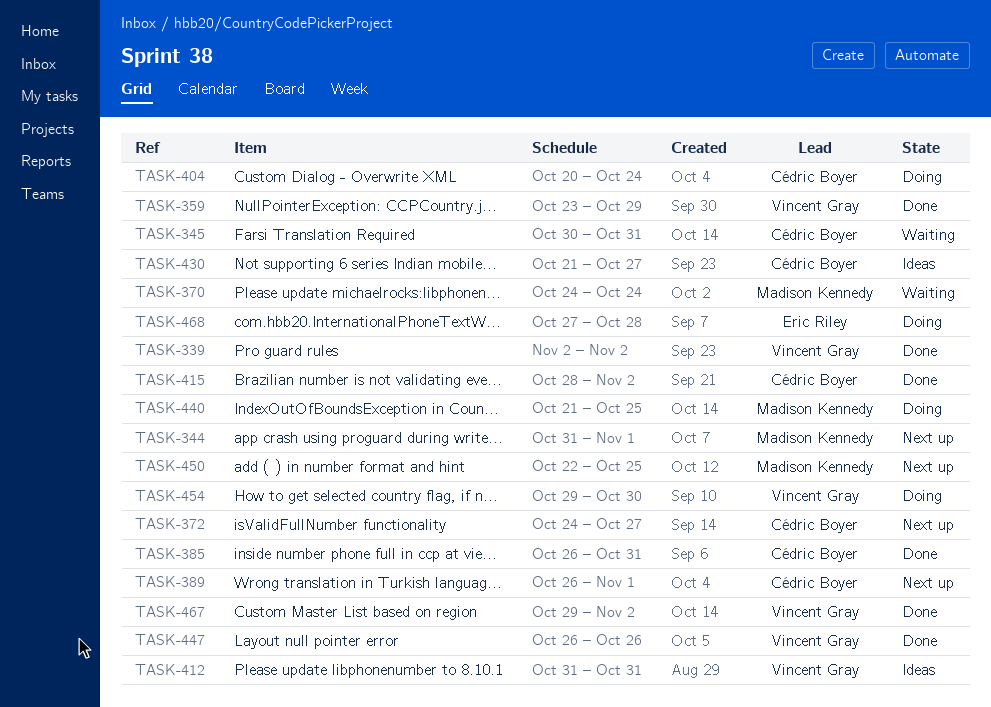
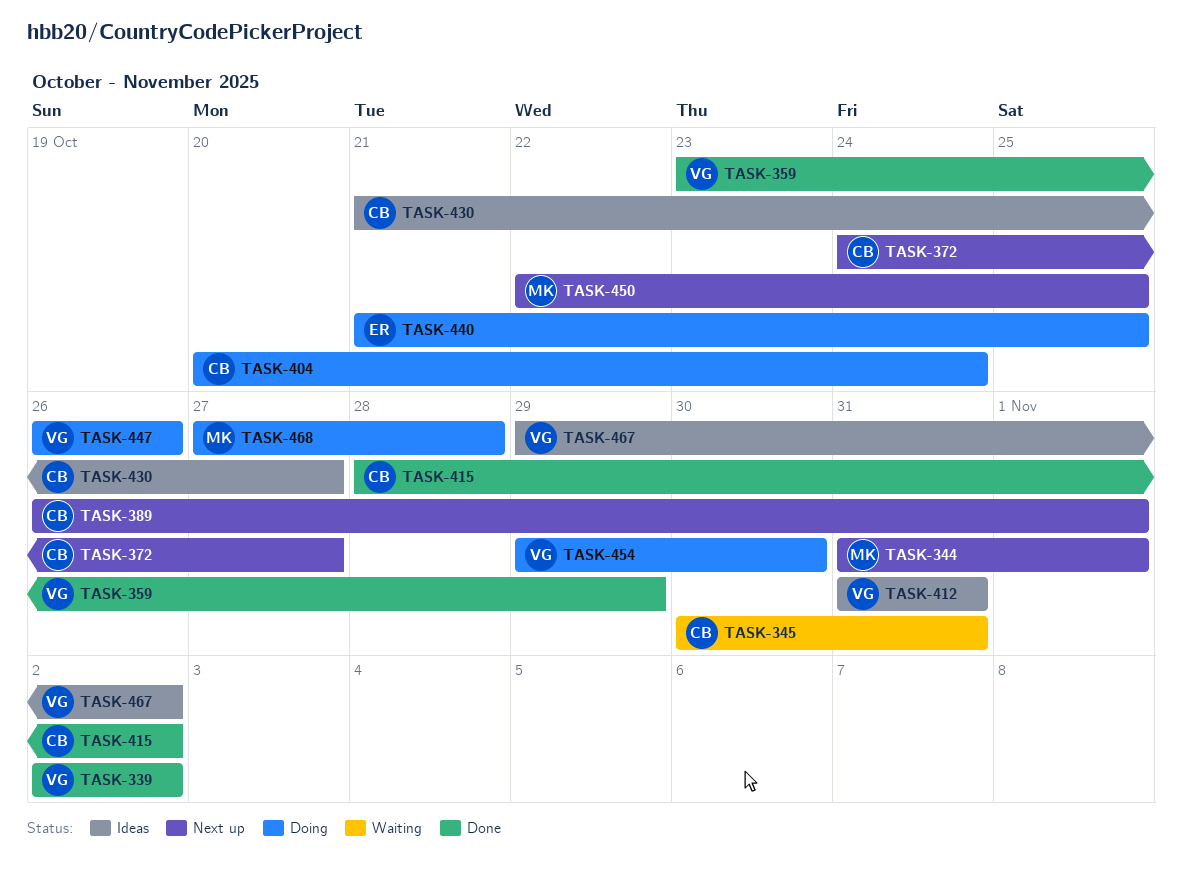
TASK-370: present -> none
TASK-385: present -> none
TASK-440, owner: Madison Kennedy -> Eric Riley
TASK-447, status: Done -> Doing
TASK-467, status: Done -> Ideas
TASK-468, owner: Eric Riley -> Madison Kennedy

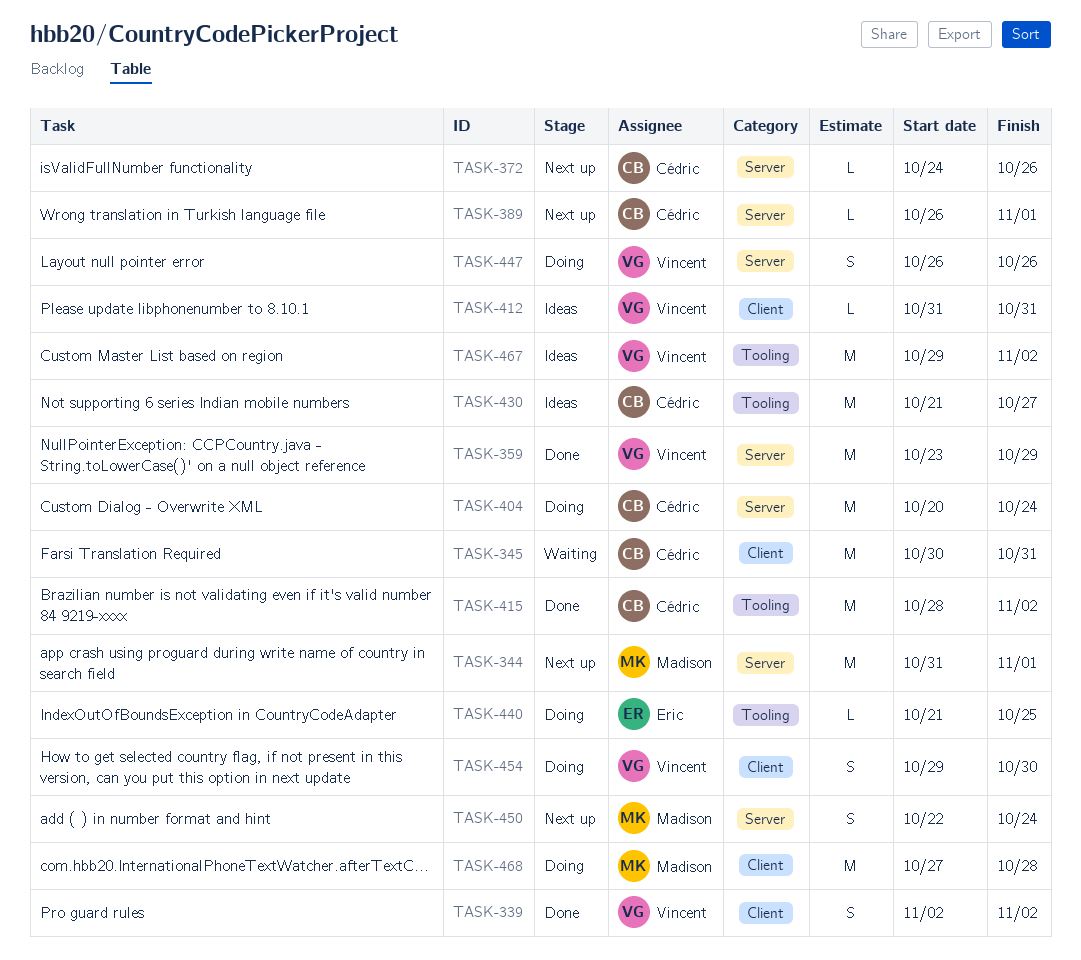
TASK-372, due: Oct 27 -> Oct 26
TASK-450, due: Oct 25 -> Oct 24

